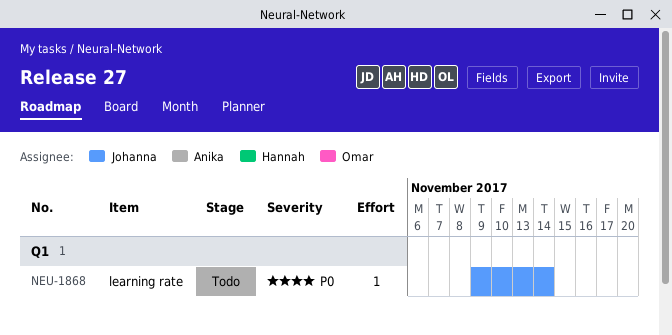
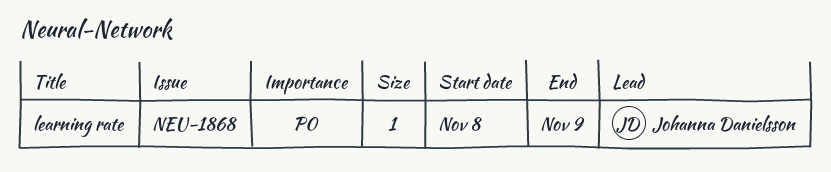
NEU-1868, start: Nov 9 -> Nov 8
NEU-1868, due: Nov 14 -> Nov 9

